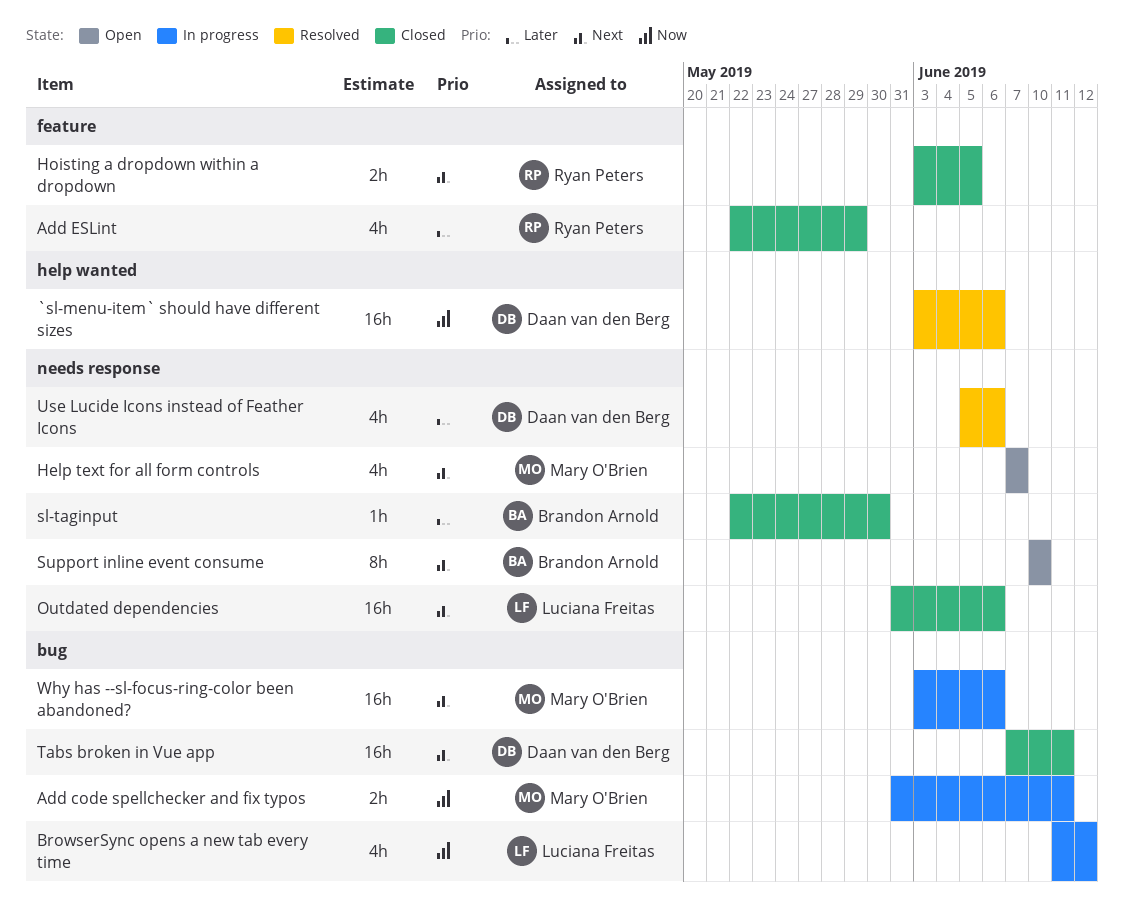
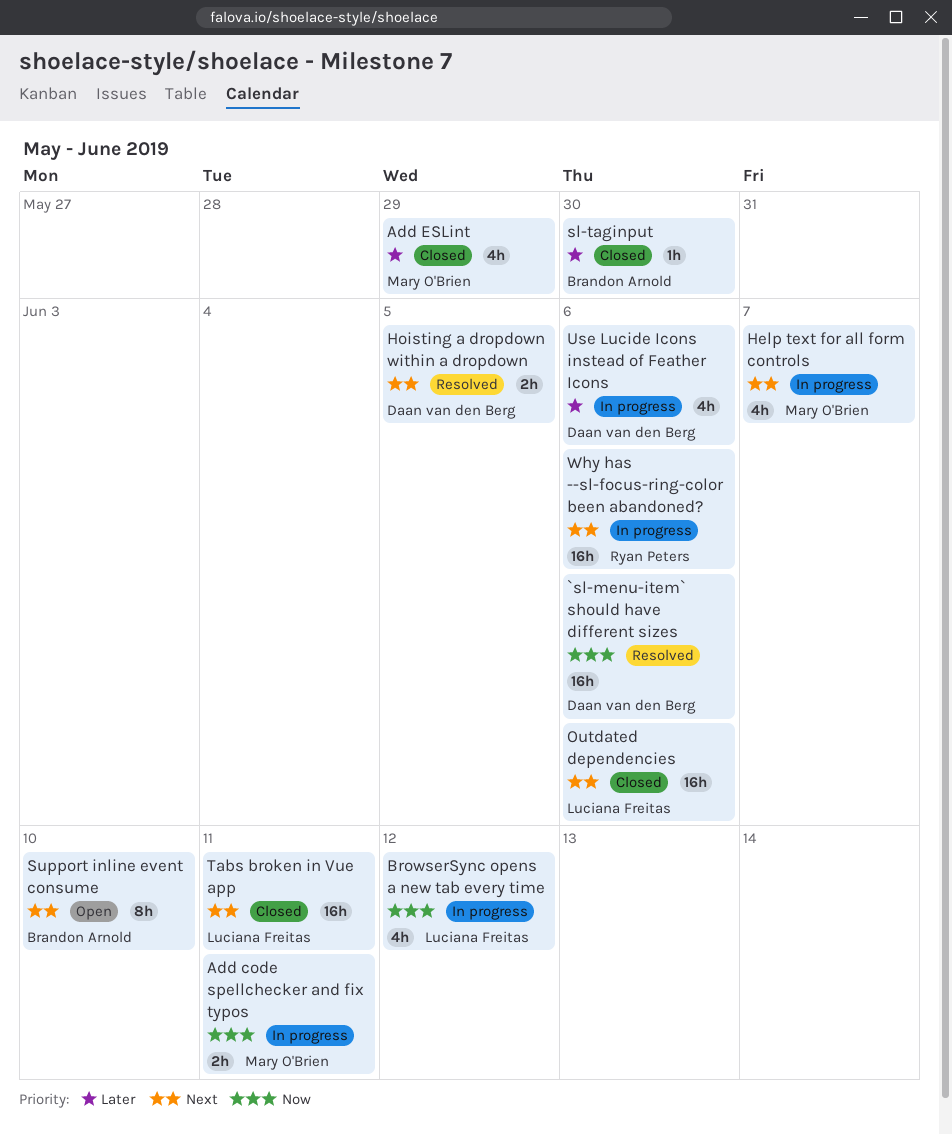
Add ESLint, owner: Ryan Peters -> Mary O'Brien
Help text for all form controls, status: Open -> In progress
Hoisting a dropdown within a dropdown, status: Closed -> Resolved
Hoisting a dropdown within a dropdown, owner: Ryan Peters -> Daan van den Berg
Tabs broken in Vue app, owner: Daan van den Berg -> Luciana Freitas
Use Lucide Icons instead of Feather Icons, status: Resolved -> In progress
Why has --sl-focus-ring-color been abandoned?, owner: Mary O'Brien -> Ryan Peters

